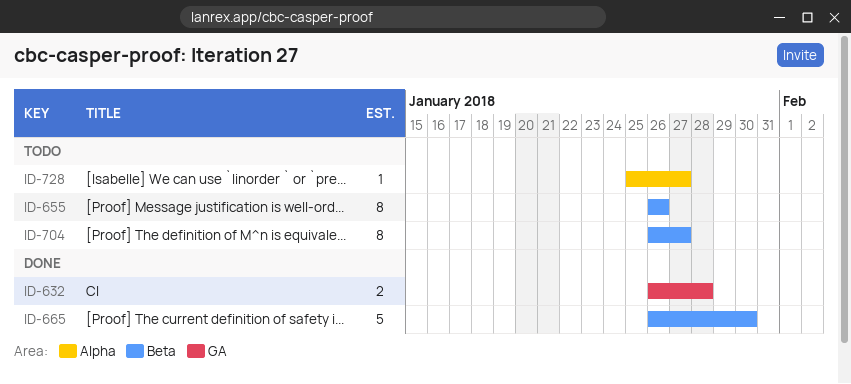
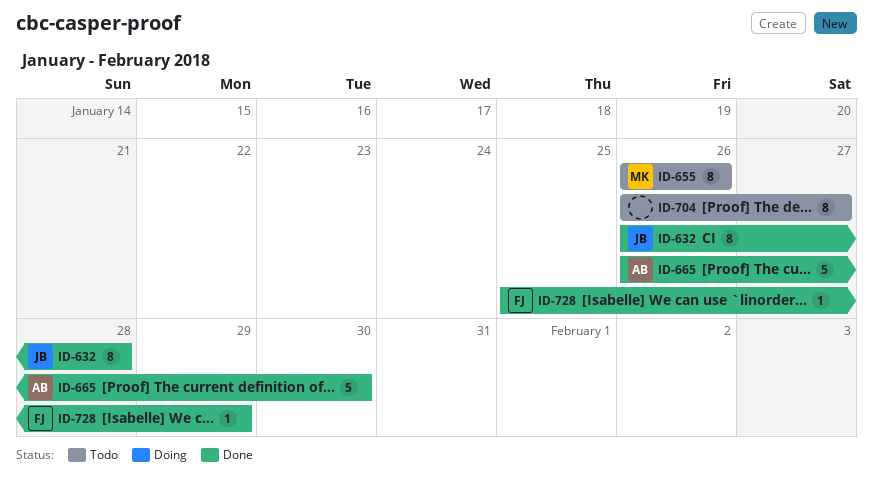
ID-632, estimate: 2 -> 8
ID-728, status: Todo -> Done
ID-728, due: Jan 27 -> Jan 29

